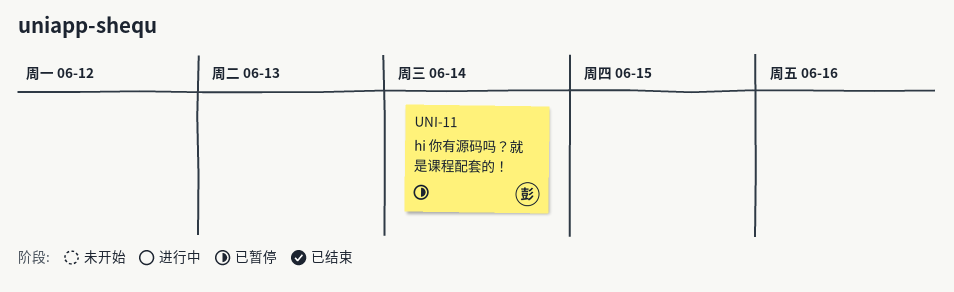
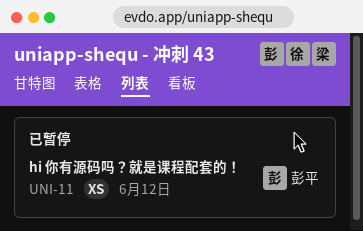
UNI-11, due: Jun 14 -> Jun 12

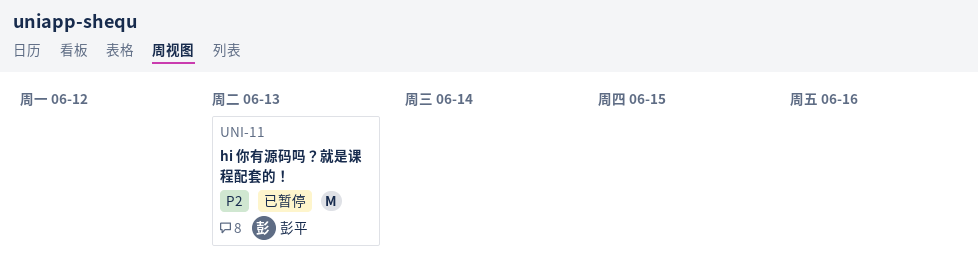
UNI-11, estimate: XS -> M
UNI-11, due: Jun 12 -> Jun 13

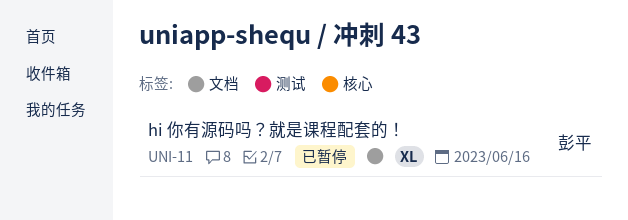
UNI-11, estimate: M -> XL
UNI-11, due: Jun 13 -> Jun 16

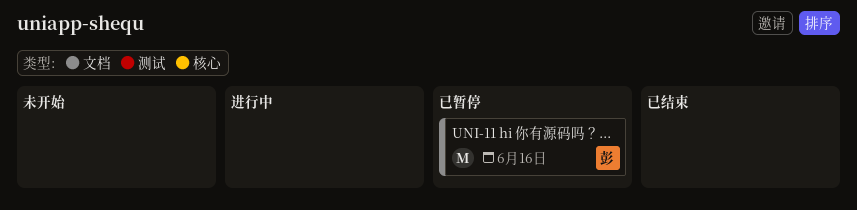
UNI-11, estimate: XL -> M

